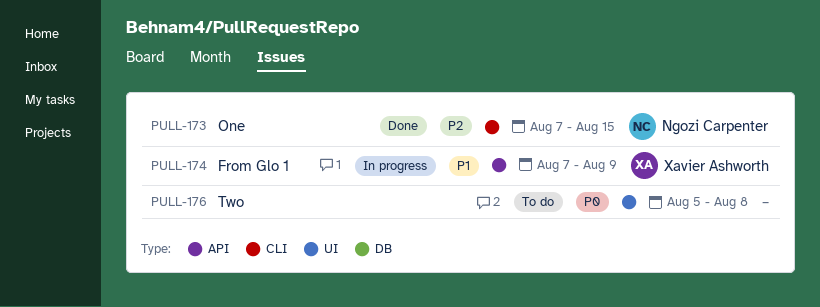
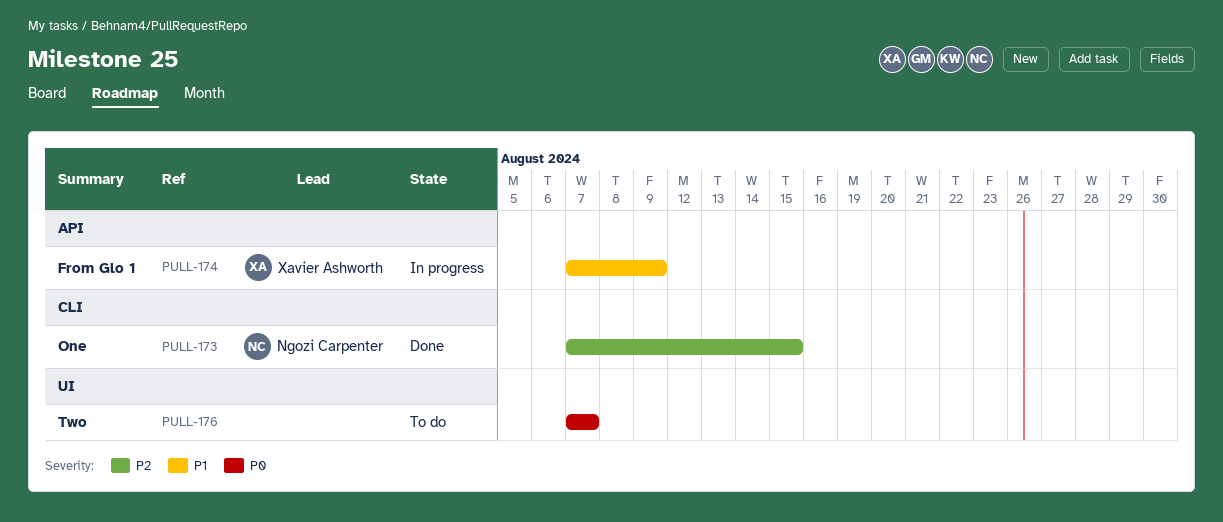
PULL-176, start: Aug 5 -> Aug 7
PULL-176, due: Aug 8 -> Aug 7

